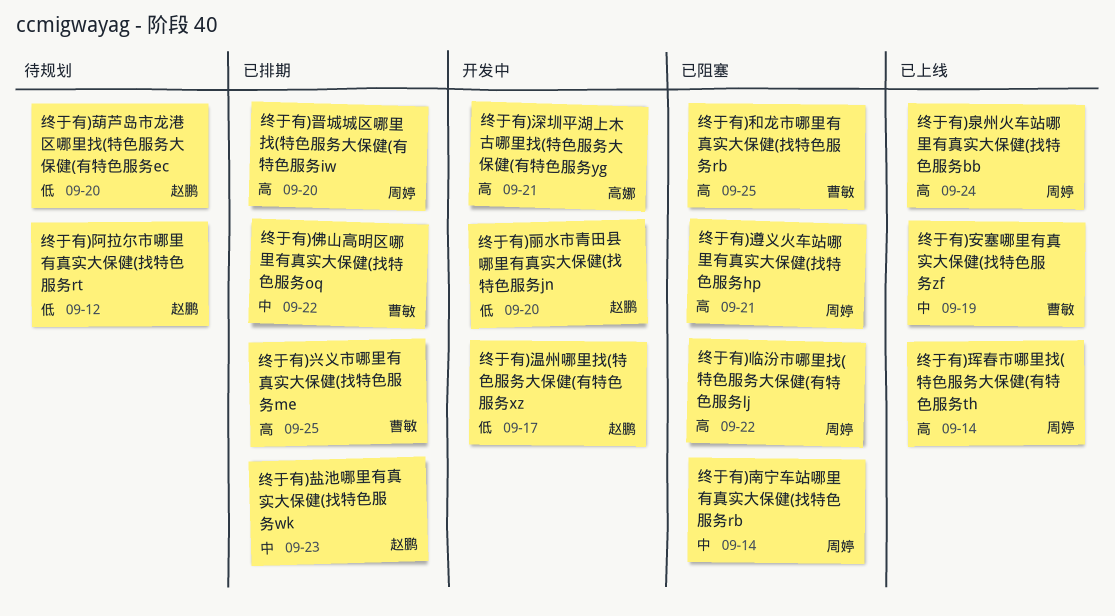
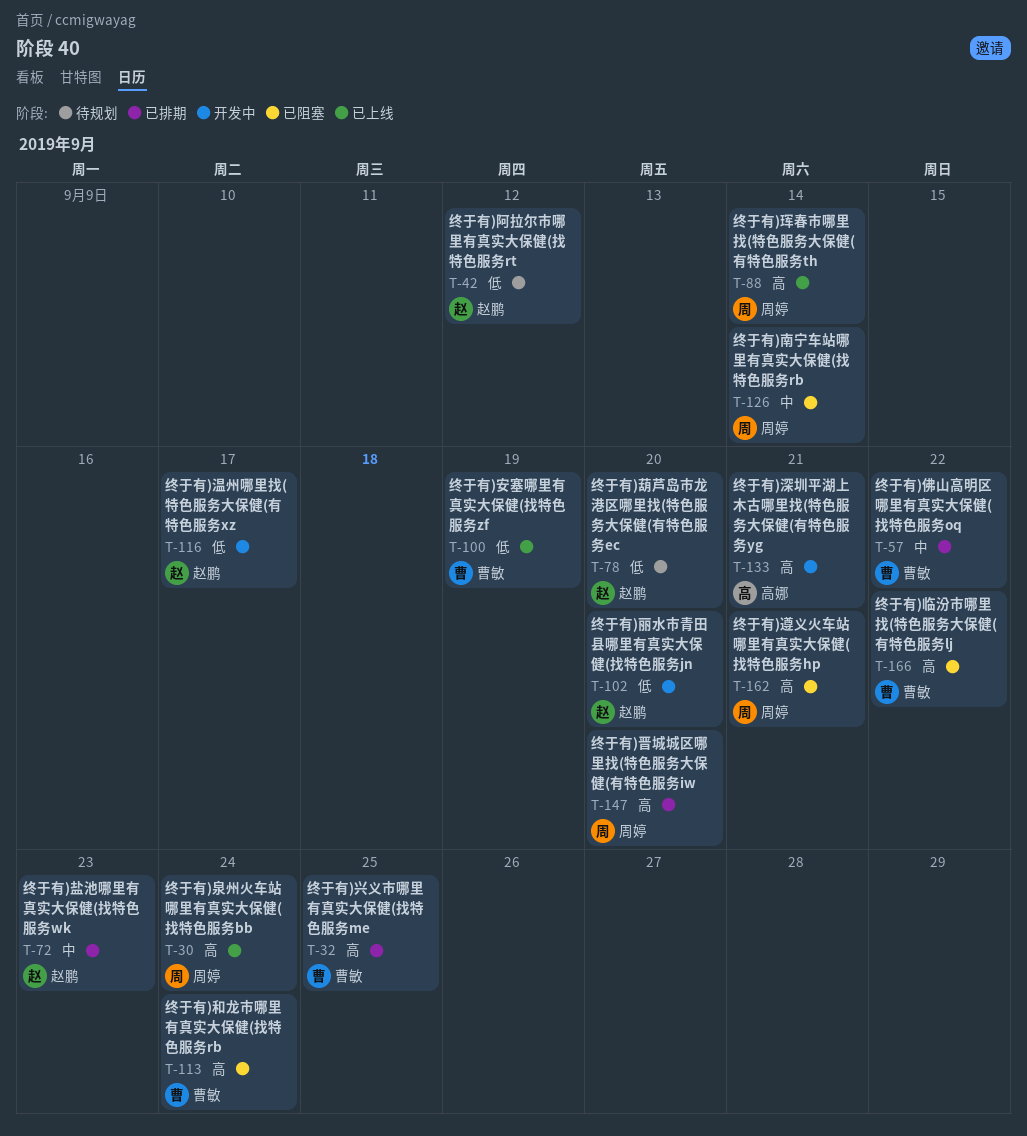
终于有)临汾市哪里找(特色服务大保健(有特色服务lj, owner: 周婷 -> 曹敏
终于有)和龙市哪里有真实大保健(找特色服务rb, due: Sep 25 -> Sep 24
终于有)安塞哪里有真实大保健(找特色服务zf, priority: 中 -> 低

